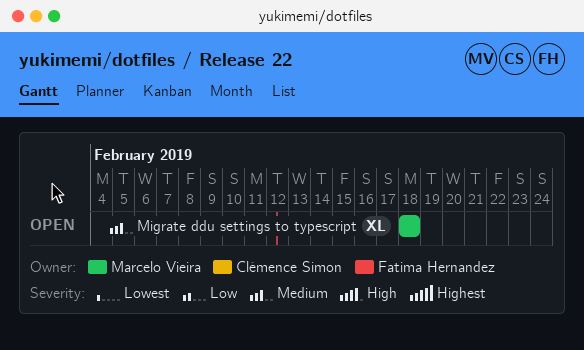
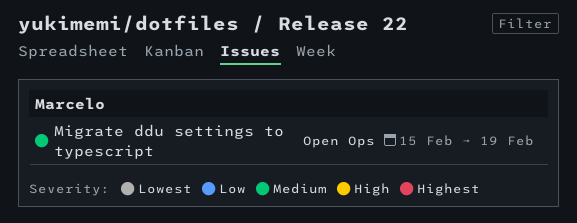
Migrate ddu settings to typescript, start: Feb 18 -> Feb 15
Migrate ddu settings to typescript, due: Feb 18 -> Feb 19

